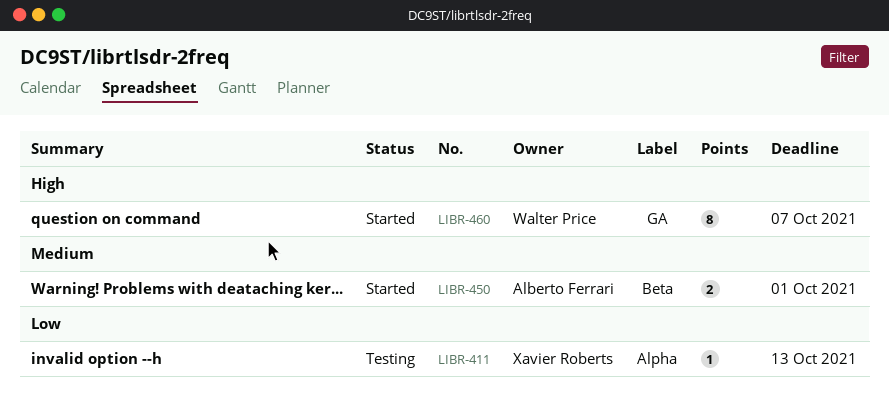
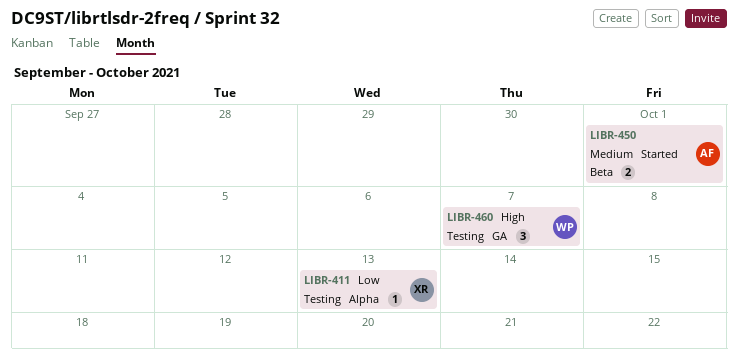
LIBR-460, status: Started -> Testing
LIBR-460, estimate: 8 -> 3

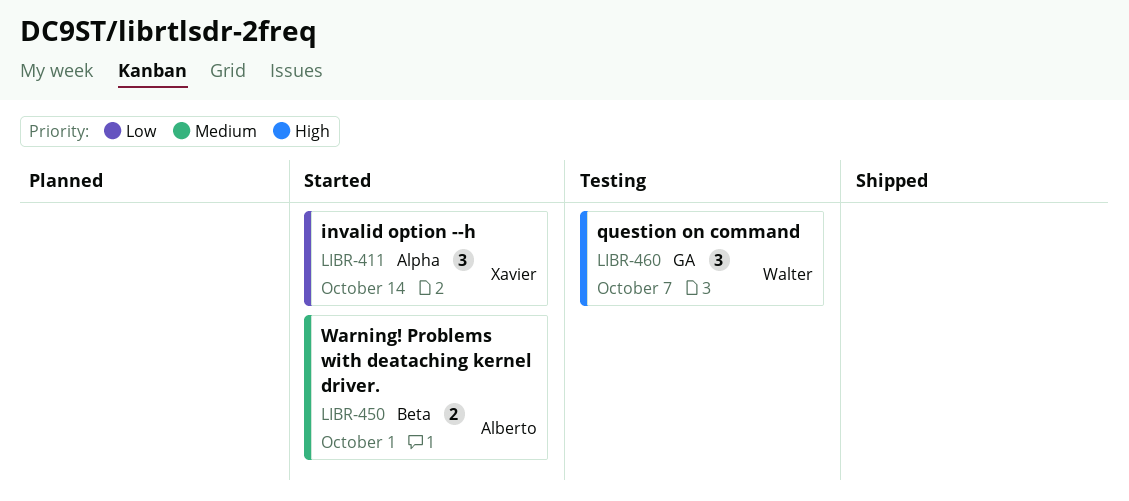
LIBR-411, status: Testing -> Started
LIBR-411, estimate: 1 -> 3
LIBR-411, due: Oct 13 -> Oct 14

